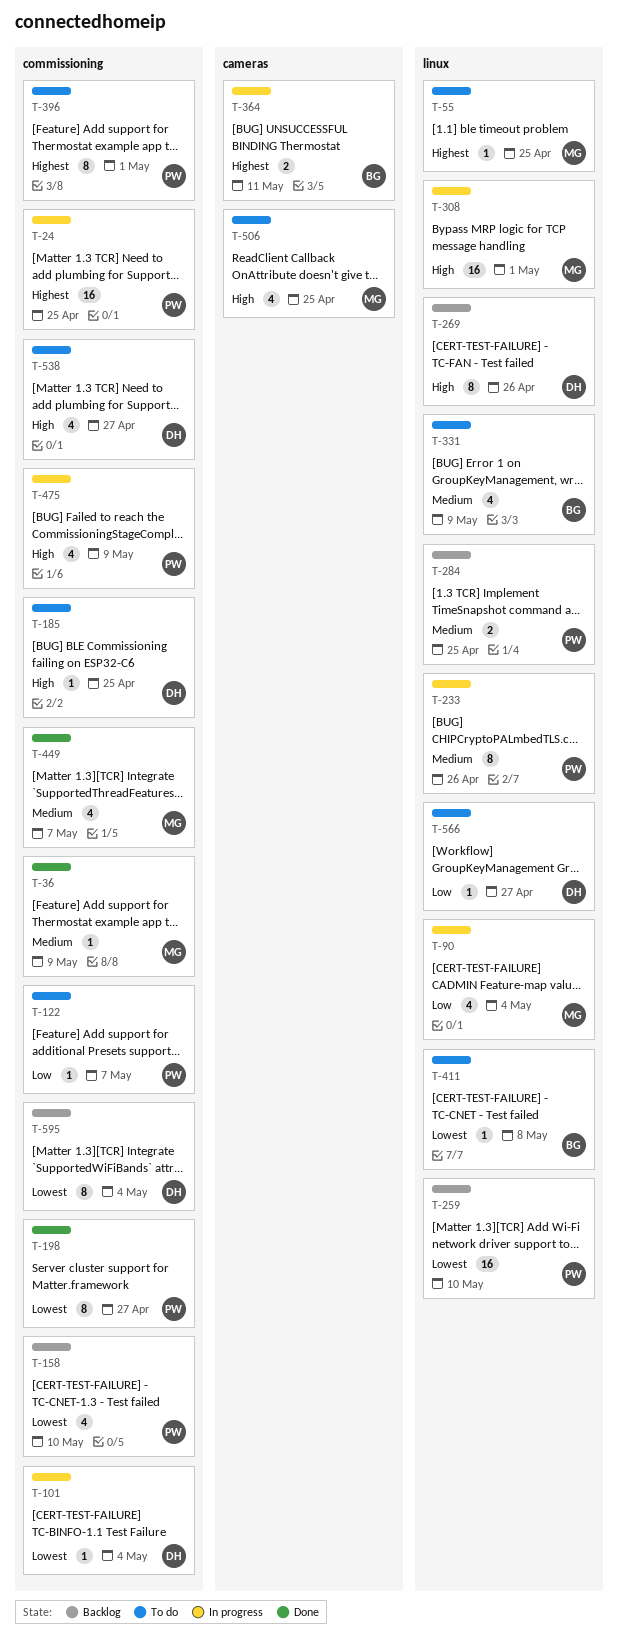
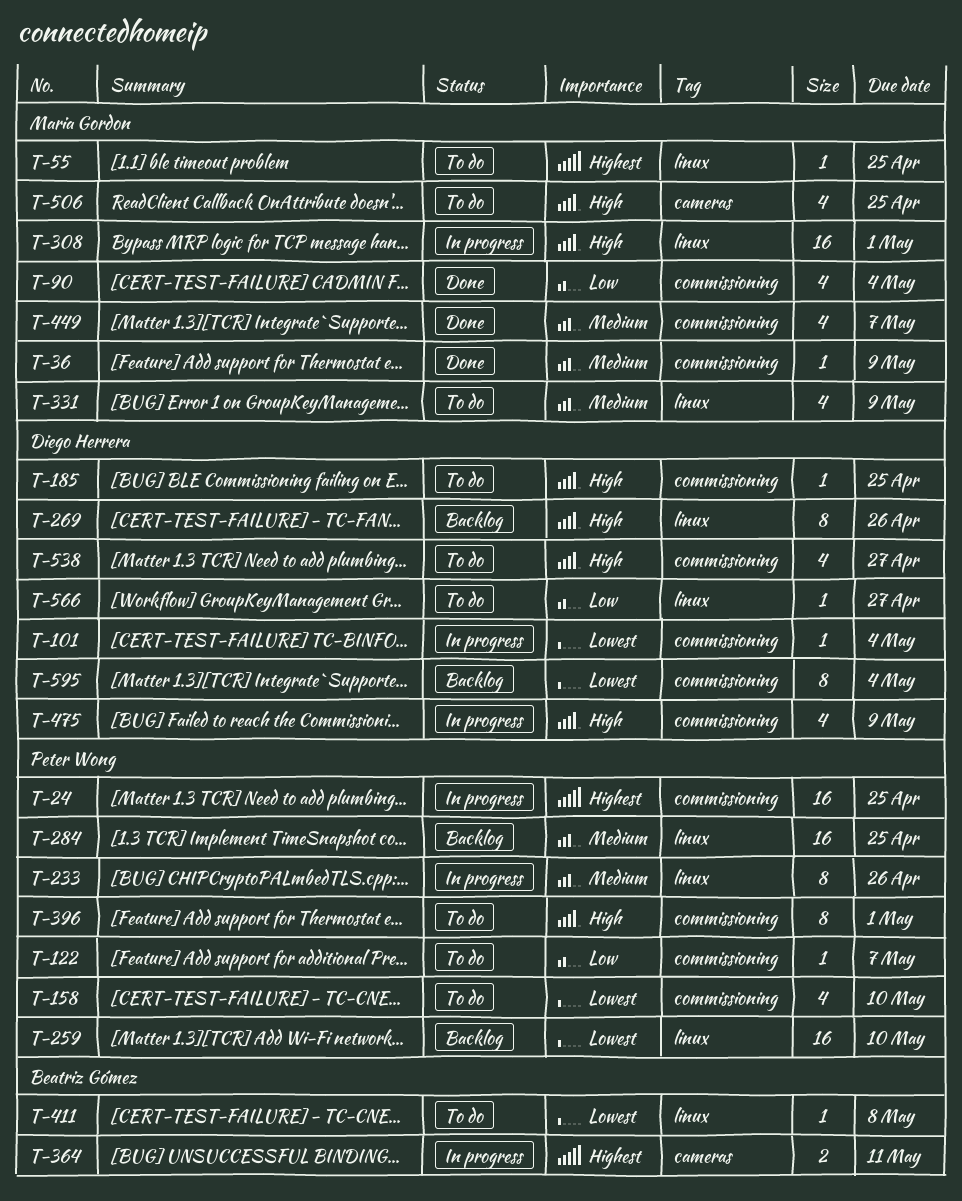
T-90, status: In progress -> Done
T-90, label: linux -> commissioning
T-158, status: Backlog -> To do
T-198: present -> none
T-284, estimate: 2 -> 16
T-331, owner: Beatriz Gómez -> Maria Gordon
T-396, priority: Highest -> High
T-475, owner: Peter Wong -> Diego Herrera

